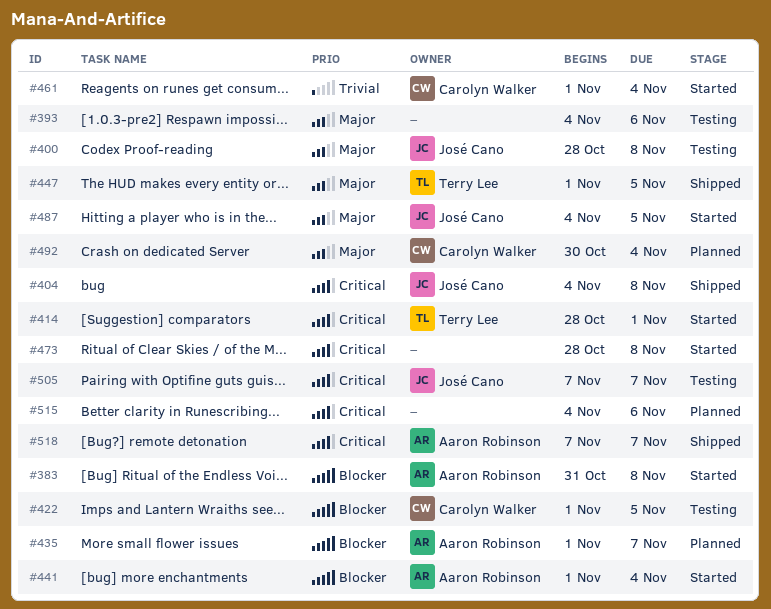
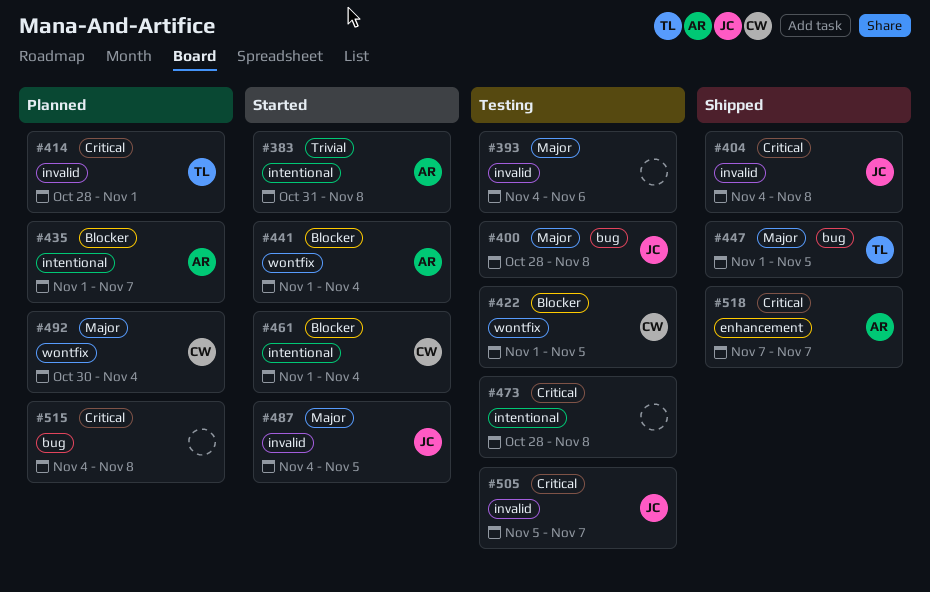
#383, priority: Blocker -> Trivial
#414, status: Started -> Planned
#461, priority: Trivial -> Blocker
#473, status: Started -> Testing
#505, start: Nov 7 -> Nov 5
#515, due: Nov 6 -> Nov 8

